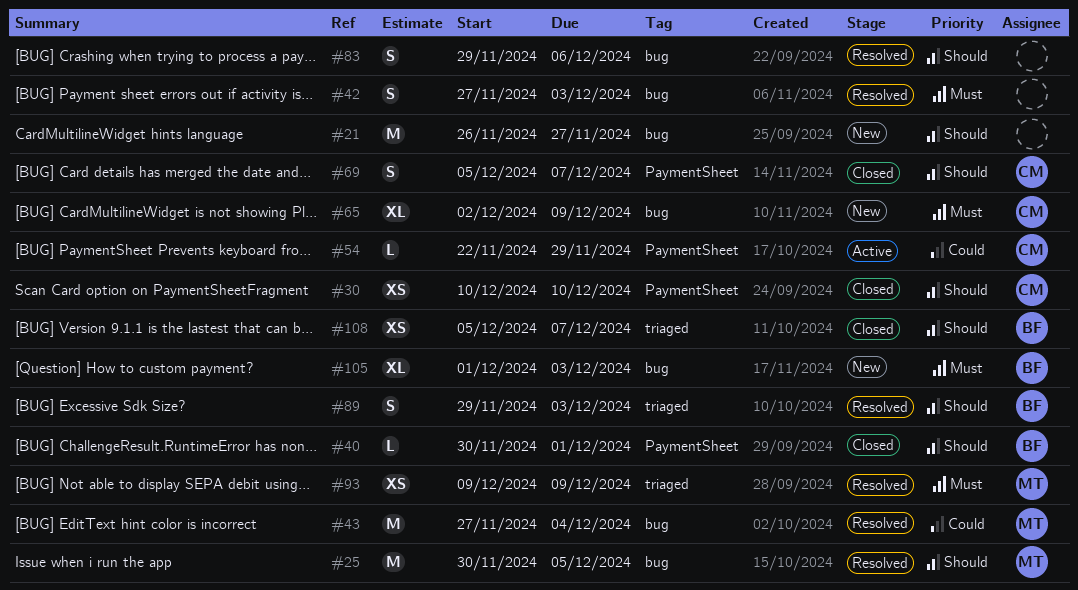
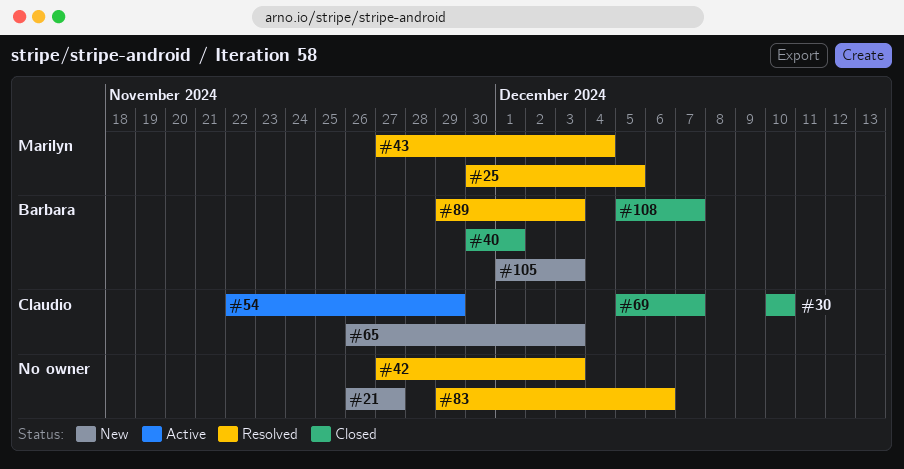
#65, start: Dec 2 -> Nov 26
#65, due: Dec 9 -> Dec 3
#93: present -> none

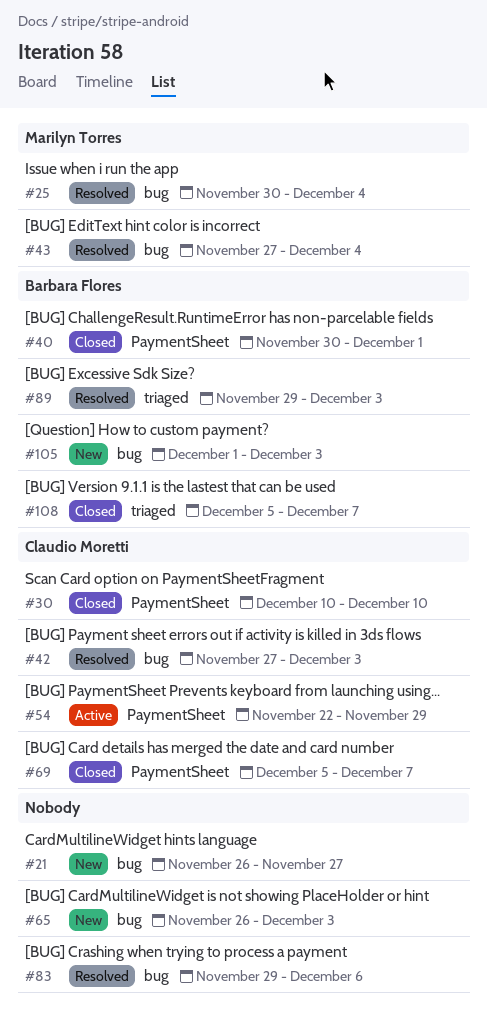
#25, due: Dec 5 -> Dec 4
#42, owner: none -> Claudio Moretti
#65, owner: Claudio Moretti -> none

